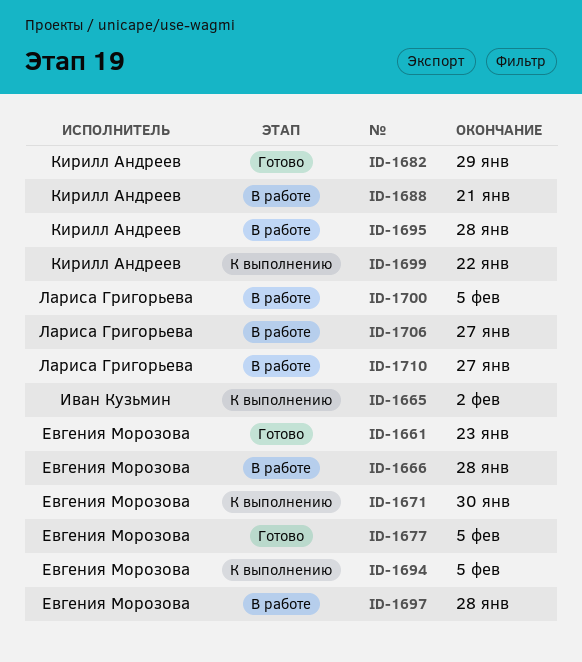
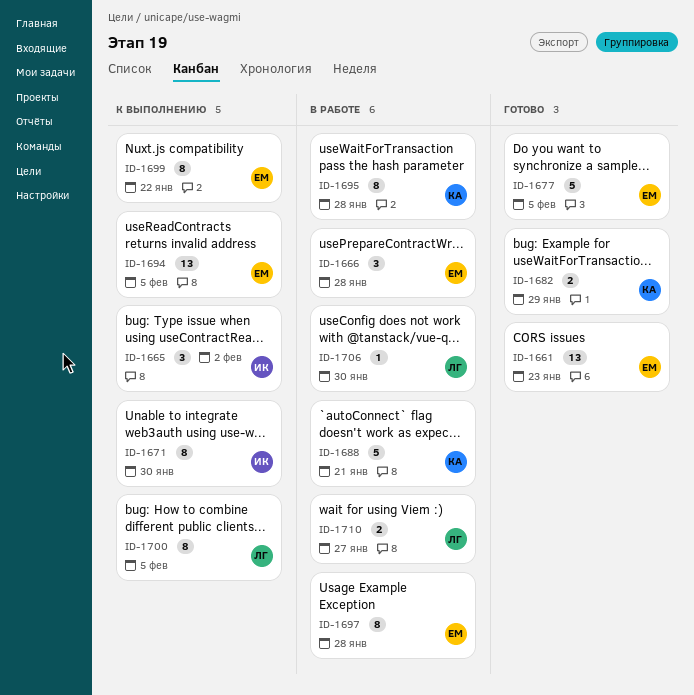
ID-1671, owner: Евгения Морозова -> Иван Кузьмин
ID-1699, owner: Кирилл Андреев -> Евгения Морозова
ID-1700, status: В работе -> К выполнению
ID-1706, due: Jan 27 -> Jan 30

